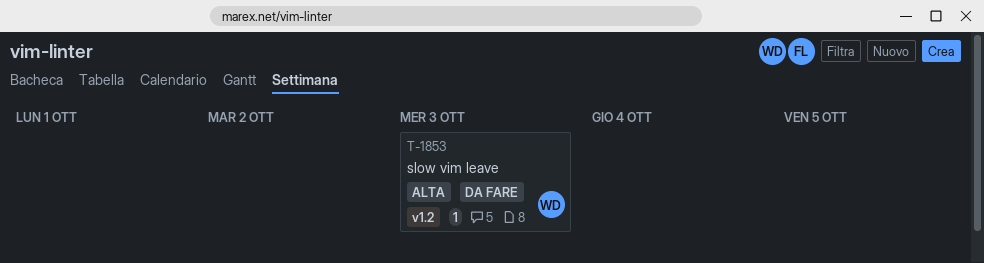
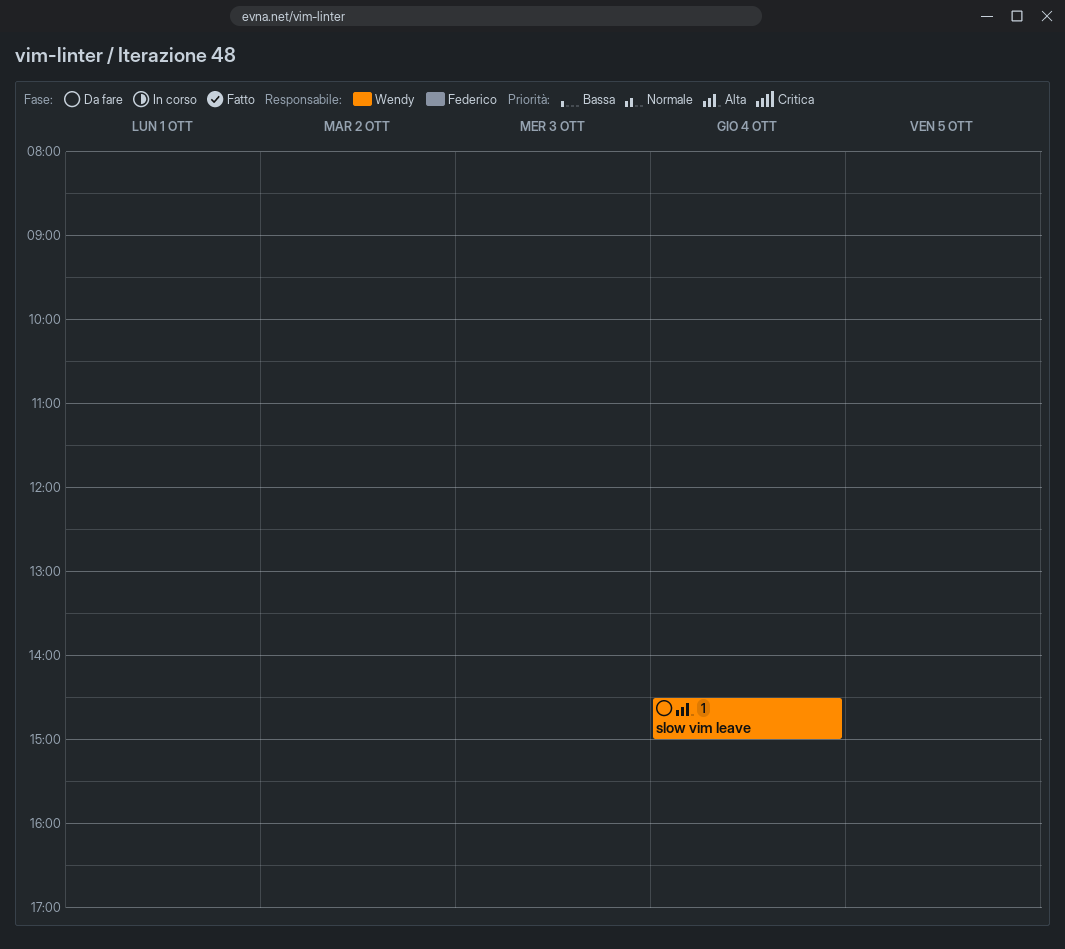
slow vim leave, day: Oct 3 -> Oct 4

